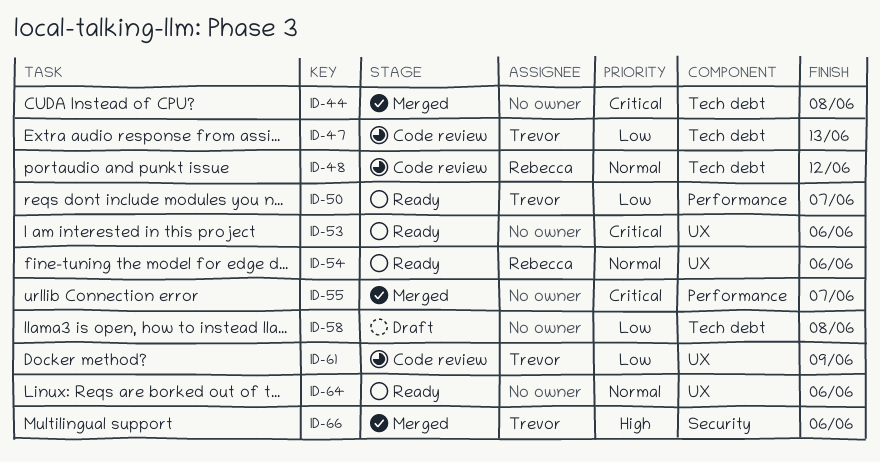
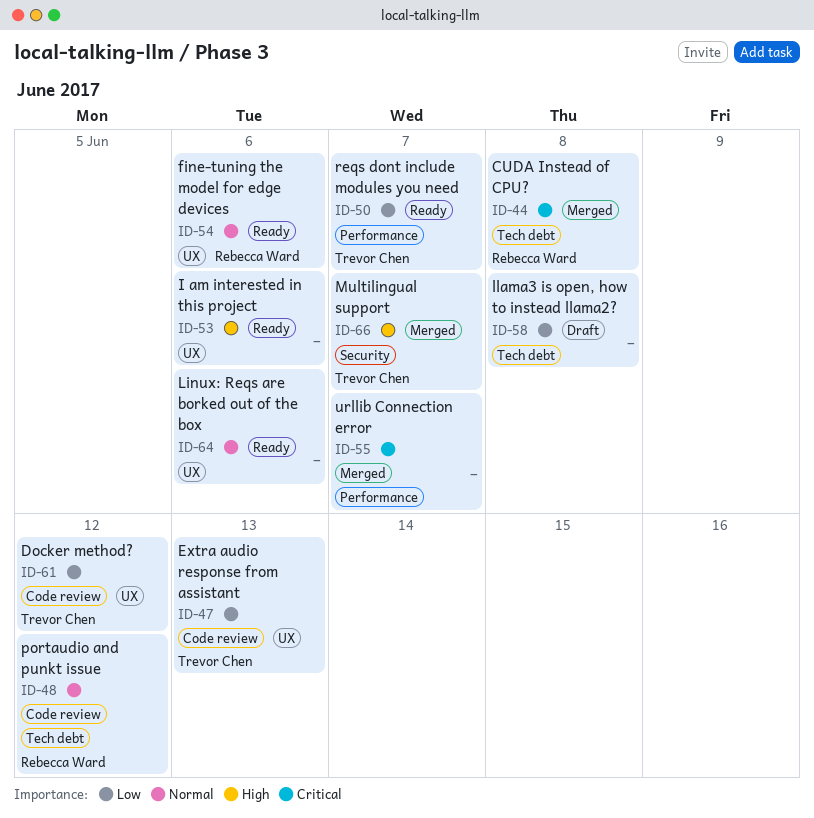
ID-44, owner: none -> Rebecca Ward
ID-47, label: Tech debt -> UX
ID-53, priority: Critical -> High
ID-61, due: Jun 9 -> Jun 12
ID-66, due: Jun 6 -> Jun 7

